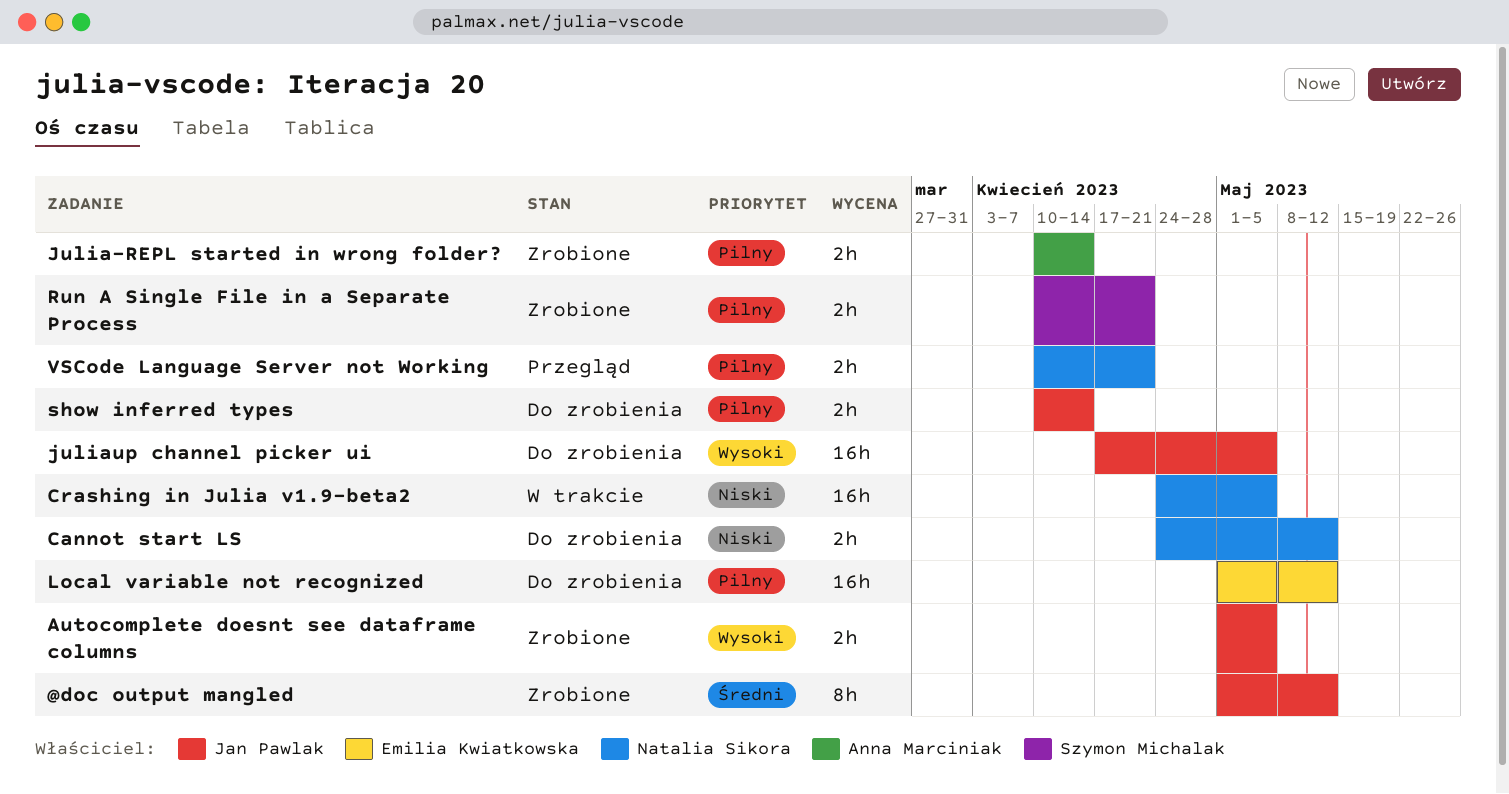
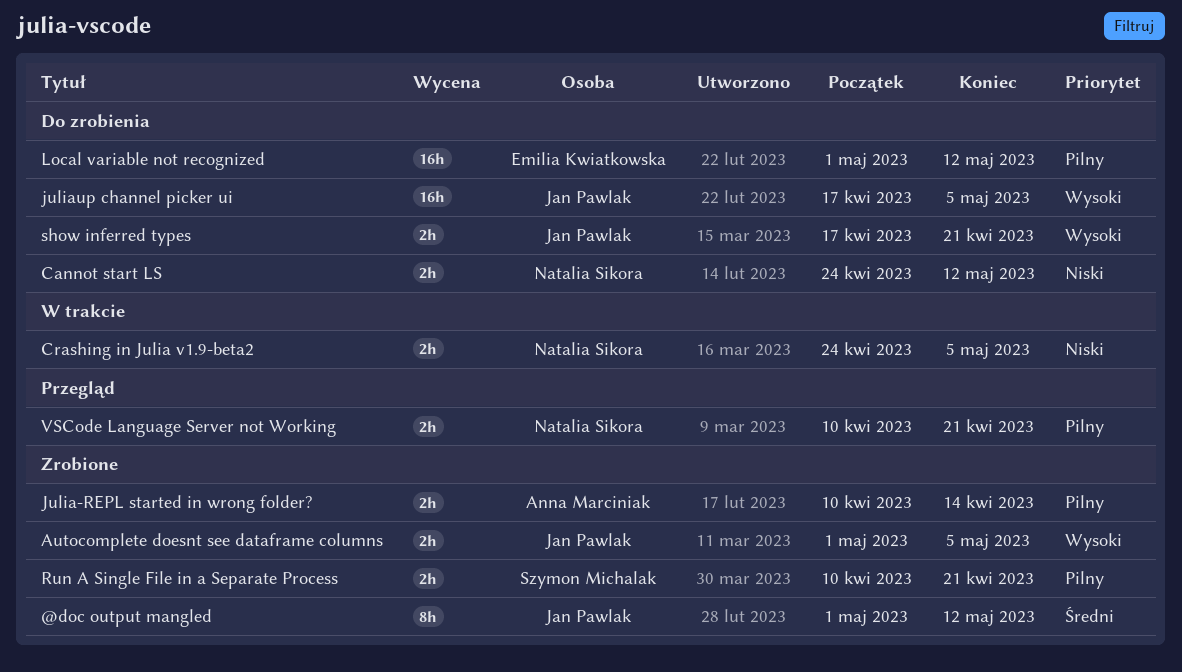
Crashing in Julia v1.9-beta2, estimate: 16h -> 2h
show inferred types, priority: Pilny -> Wysoki
show inferred types, start: Apr 10 -> Apr 17
show inferred types, due: Apr 14 -> Apr 21

